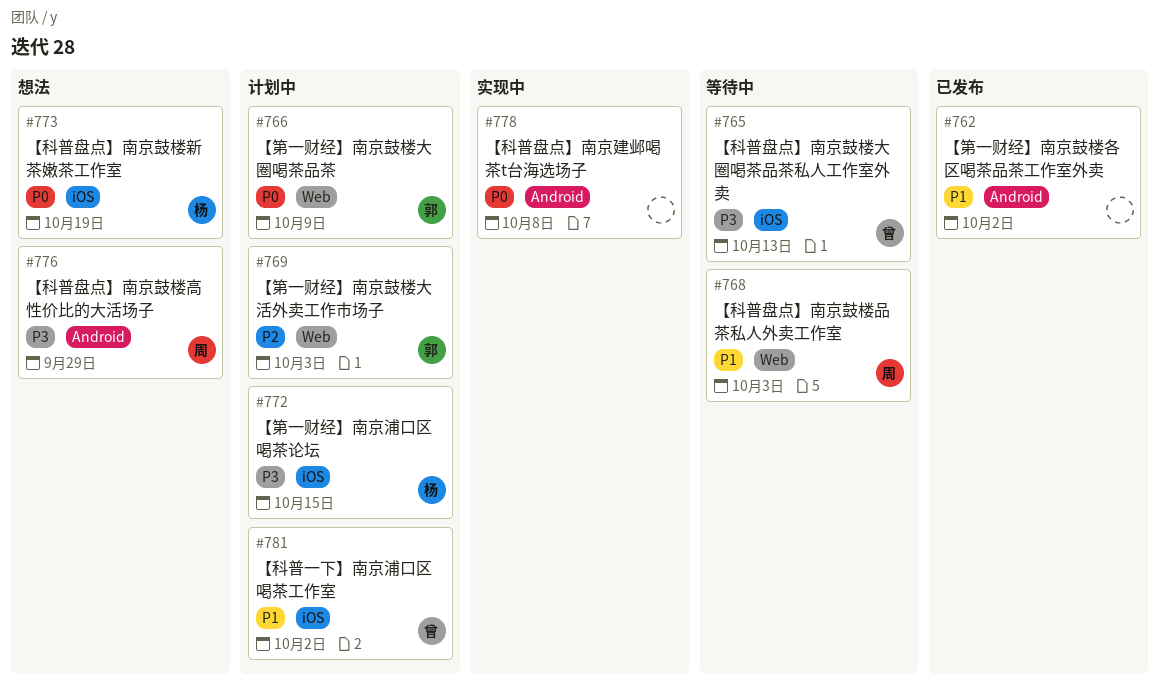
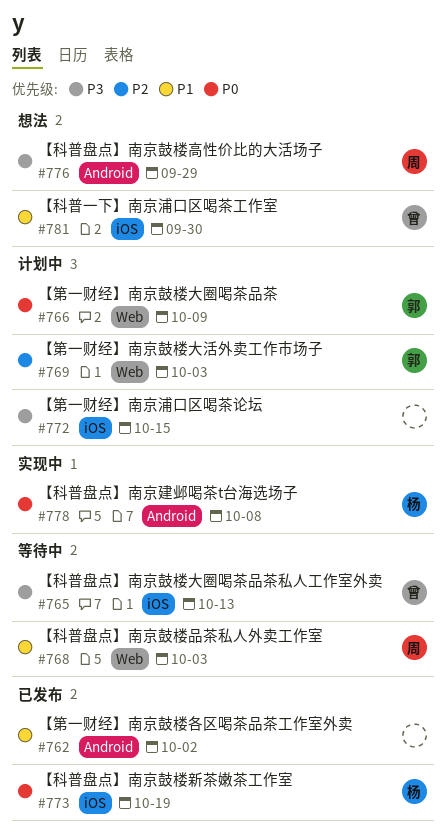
#772, owner: 杨 -> none
#773, status: 想法 -> 已发布
#778, owner: none -> 杨
#781, status: 计划中 -> 想法
#781, due: Oct 2 -> Sep 30

